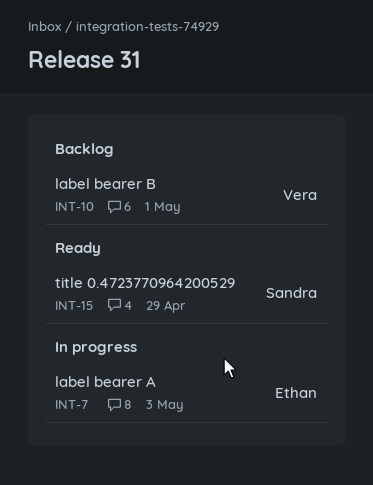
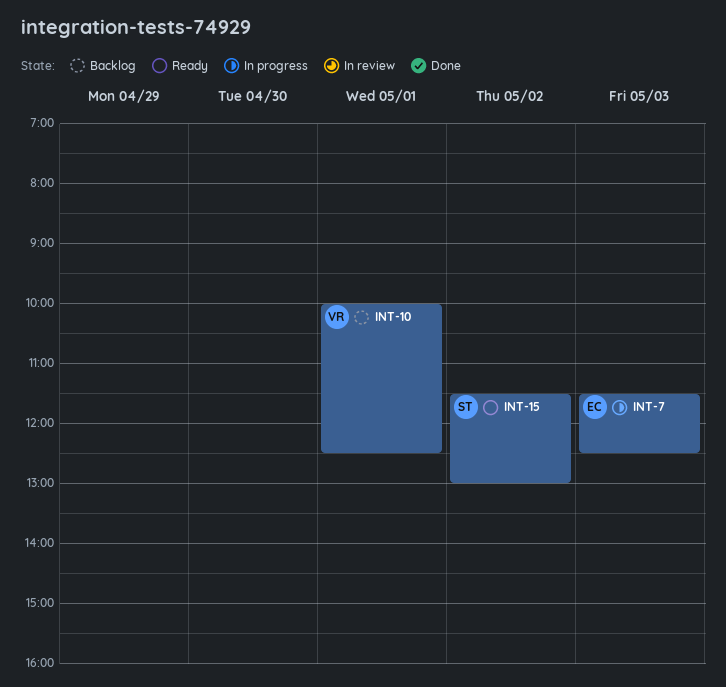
INT-15, day: Apr 29 -> May 2

